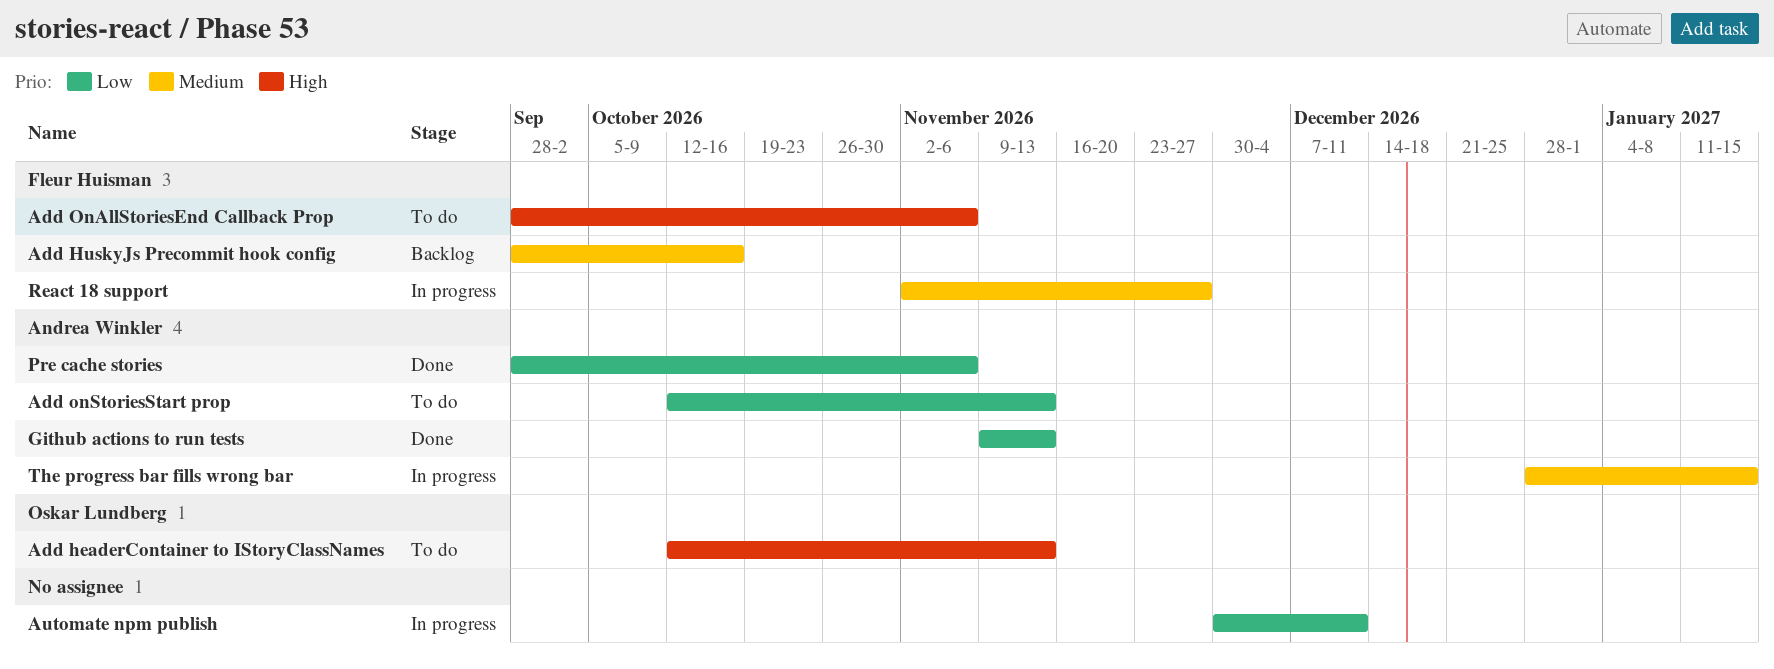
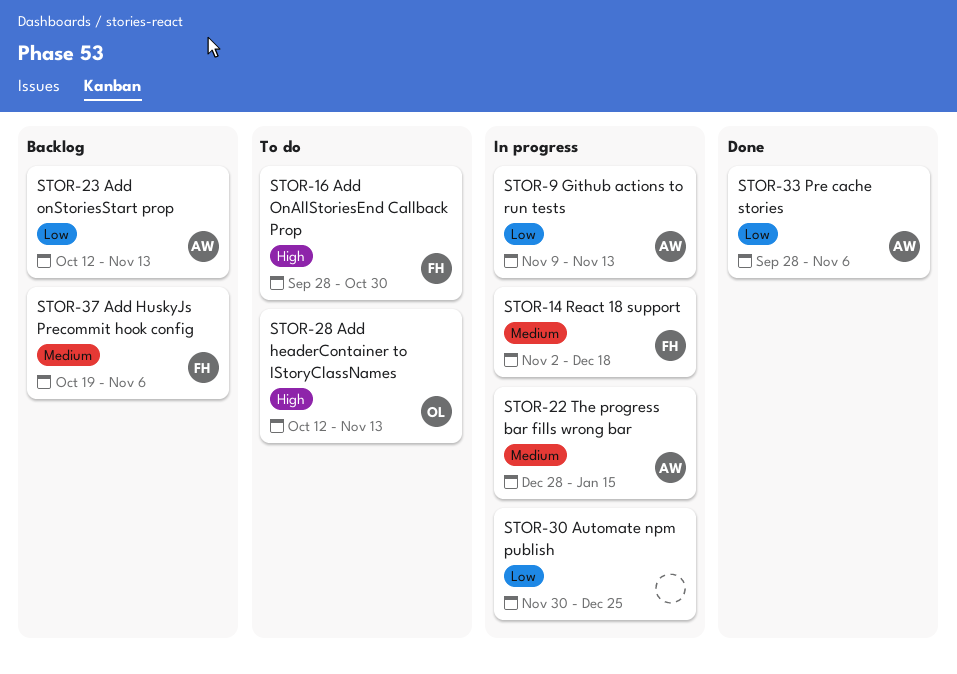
Add HuskyJs Precommit hook config, start: Sep 28 -> Oct 19
Add HuskyJs Precommit hook config, due: Oct 16 -> Nov 6
Add OnAllStoriesEnd Callback Prop, due: Nov 6 -> Oct 30
Add onStoriesStart prop, status: To do -> Backlog
Automate npm publish, due: Dec 11 -> Dec 25
Github actions to run tests, status: Done -> In progress
React 18 support, due: Nov 27 -> Dec 18

